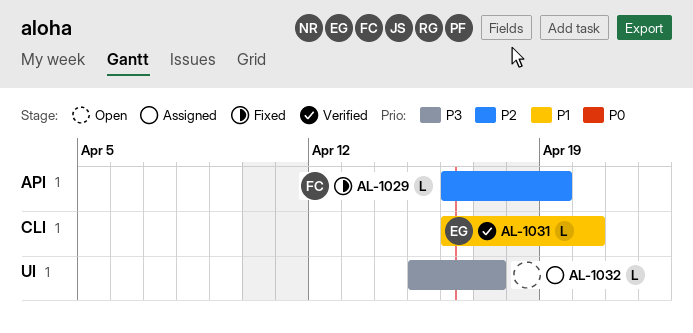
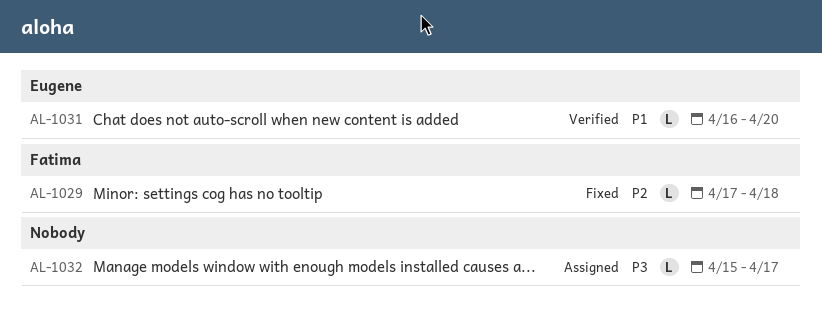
AL-1029, start: Apr 16 -> Apr 17
AL-1029, due: Apr 19 -> Apr 18

